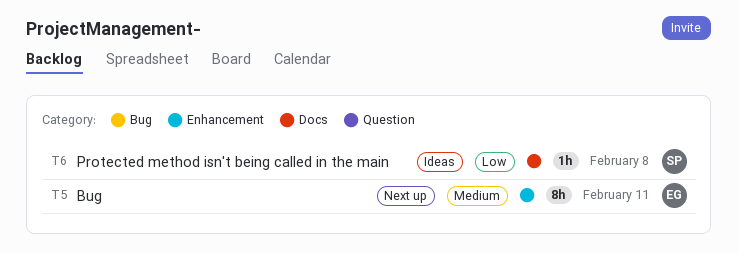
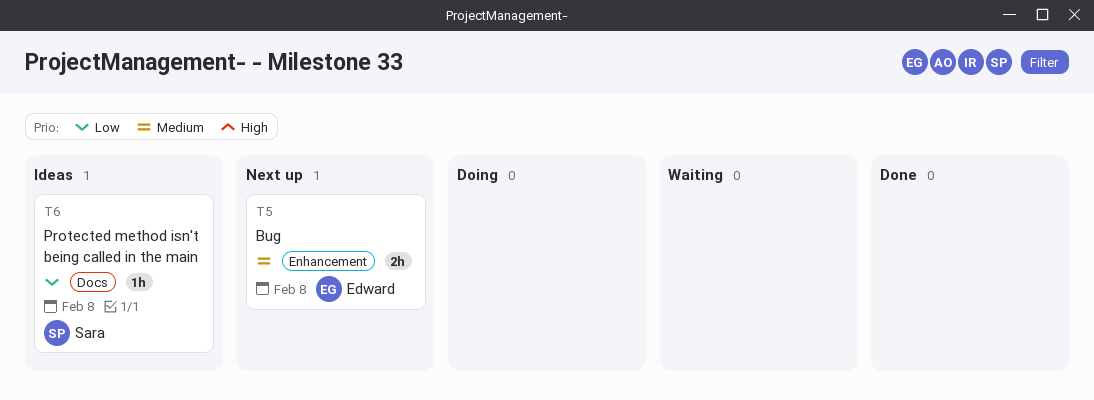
T5, estimate: 8h -> 2h
T5, due: Feb 11 -> Feb 8

